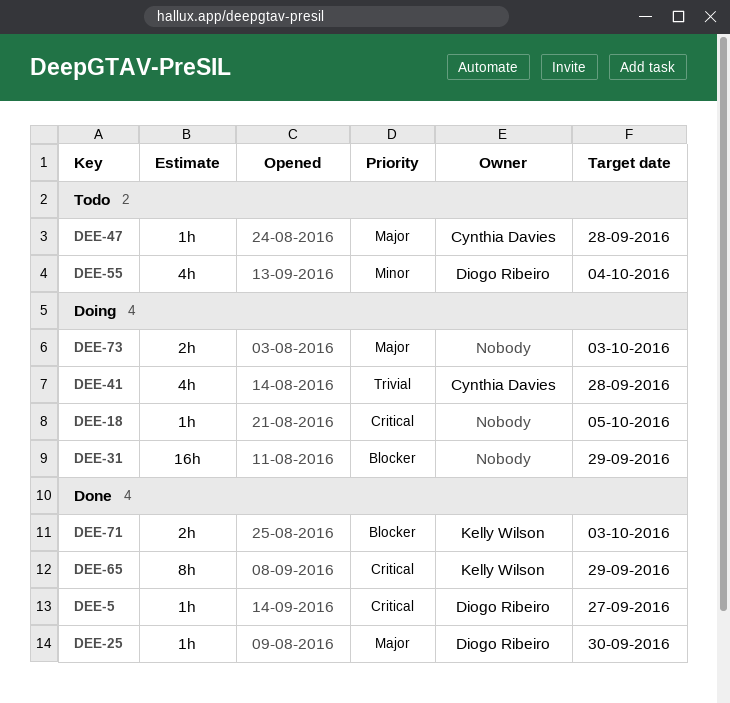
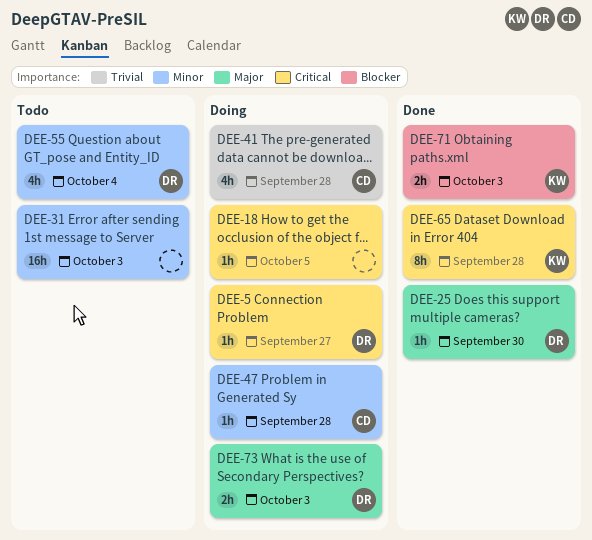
DEE-5, status: Done -> Doing
DEE-31, status: Doing -> Todo
DEE-31, priority: Blocker -> Minor
DEE-31, due: Sep 29 -> Oct 3
DEE-47, status: Todo -> Doing
DEE-47, priority: Major -> Minor
DEE-65, due: Sep 29 -> Sep 28
DEE-73, owner: none -> Diogo Ribeiro

